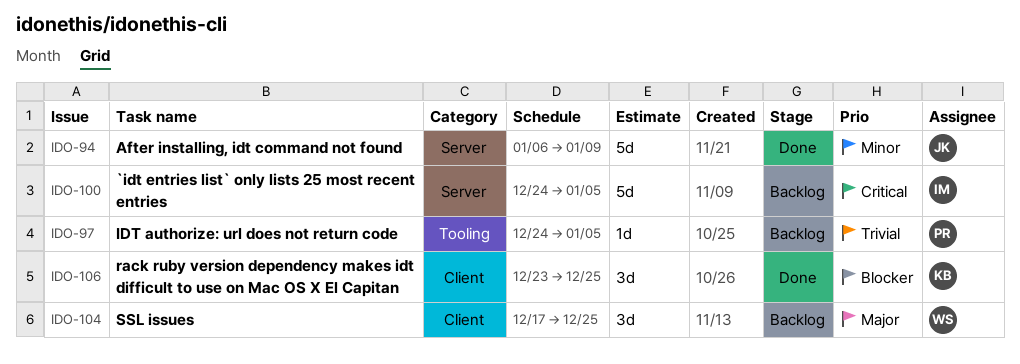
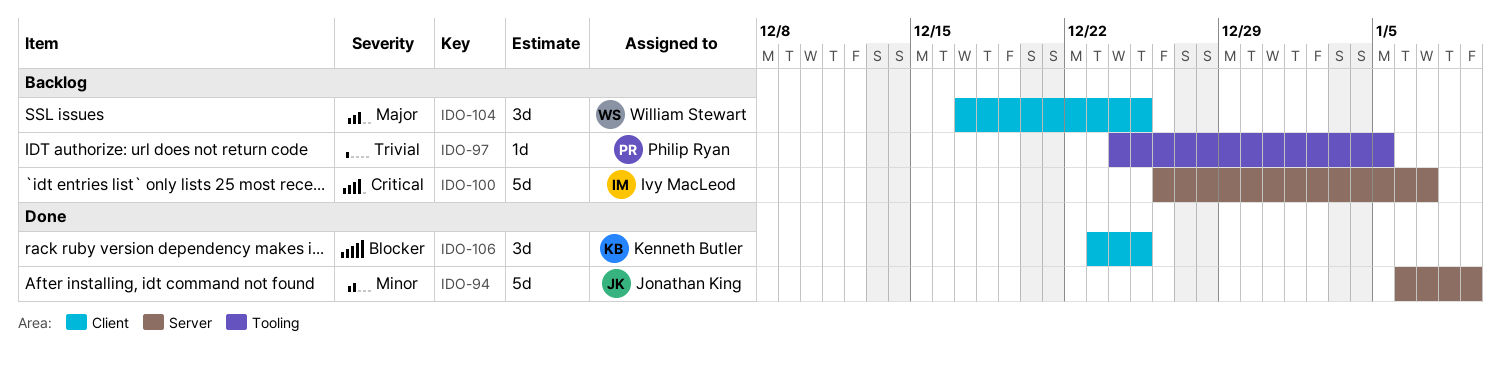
IDO-100, start: Dec 24 -> Dec 26
IDO-100, due: Jan 5 -> Jan 7

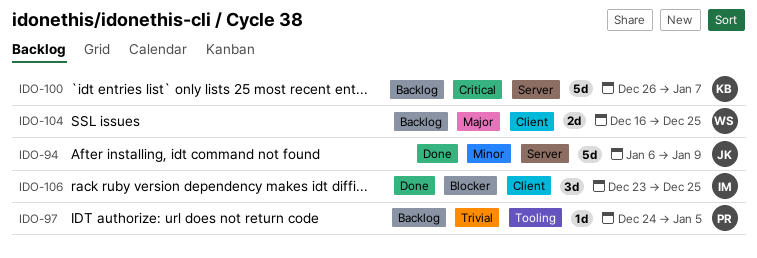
IDO-100, owner: Ivy MacLeod -> Kenneth Butler
IDO-104, estimate: 3d -> 2d
IDO-104, start: Dec 17 -> Dec 16
IDO-106, owner: Kenneth Butler -> Ivy MacLeod

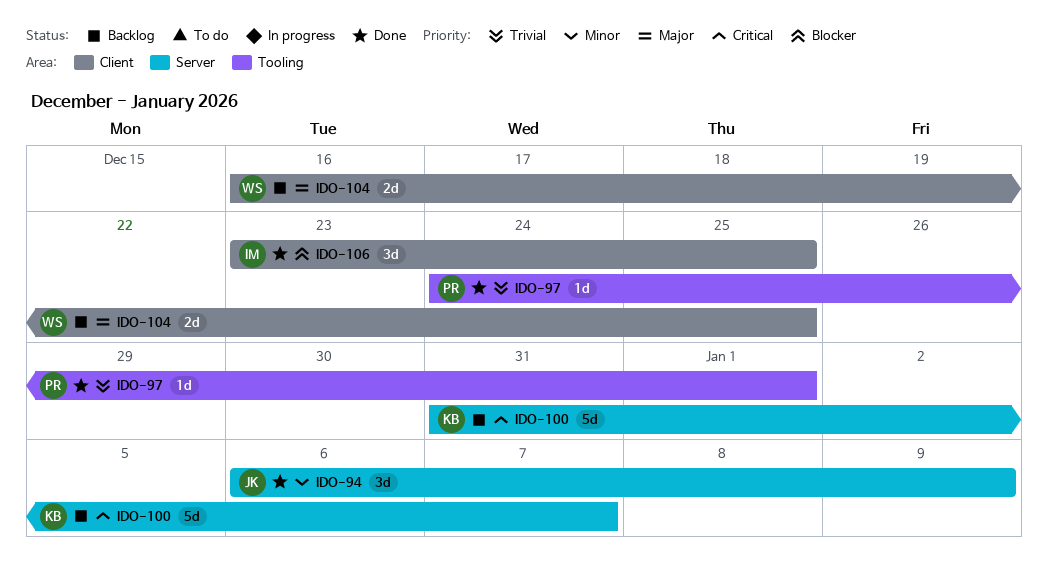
IDO-94, estimate: 5d -> 3d
IDO-97, status: Backlog -> Done
IDO-97, due: Jan 5 -> Jan 1
IDO-100, start: Dec 26 -> Dec 31

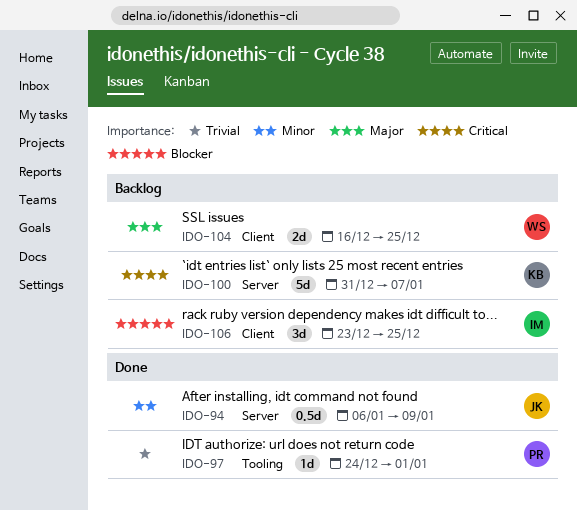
IDO-94, estimate: 3d -> 0.5d
IDO-106, status: Done -> Backlog

